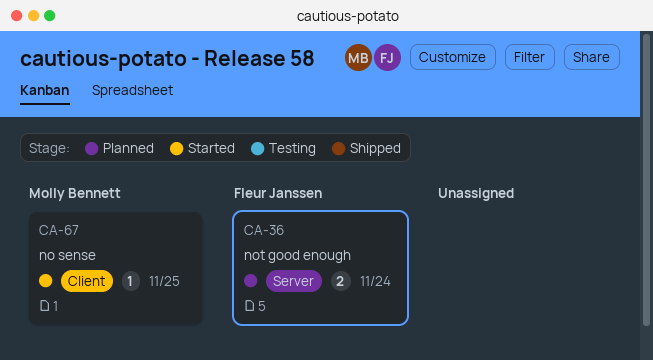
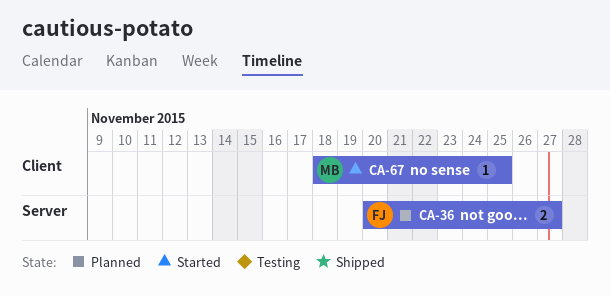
CA-36, due: Nov 24 -> Nov 27

